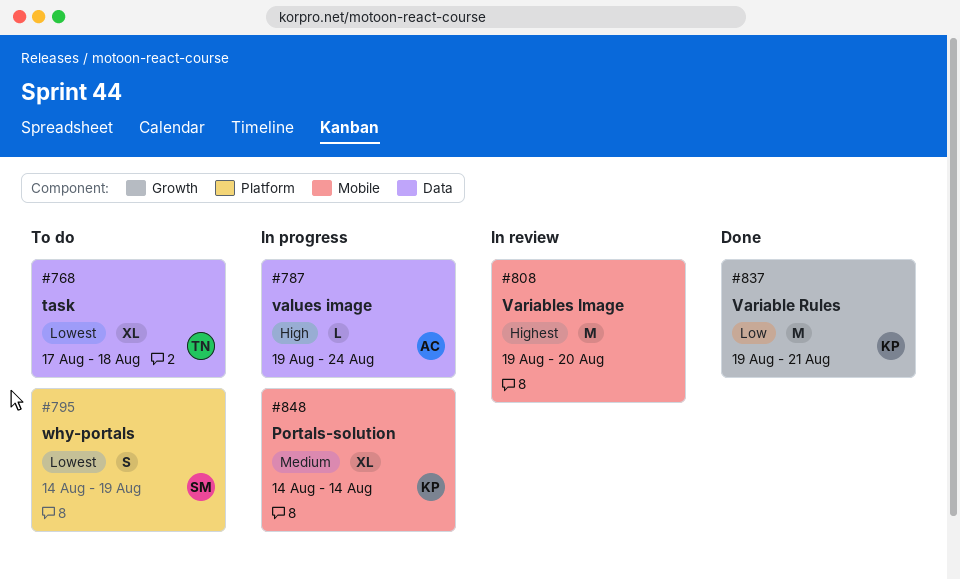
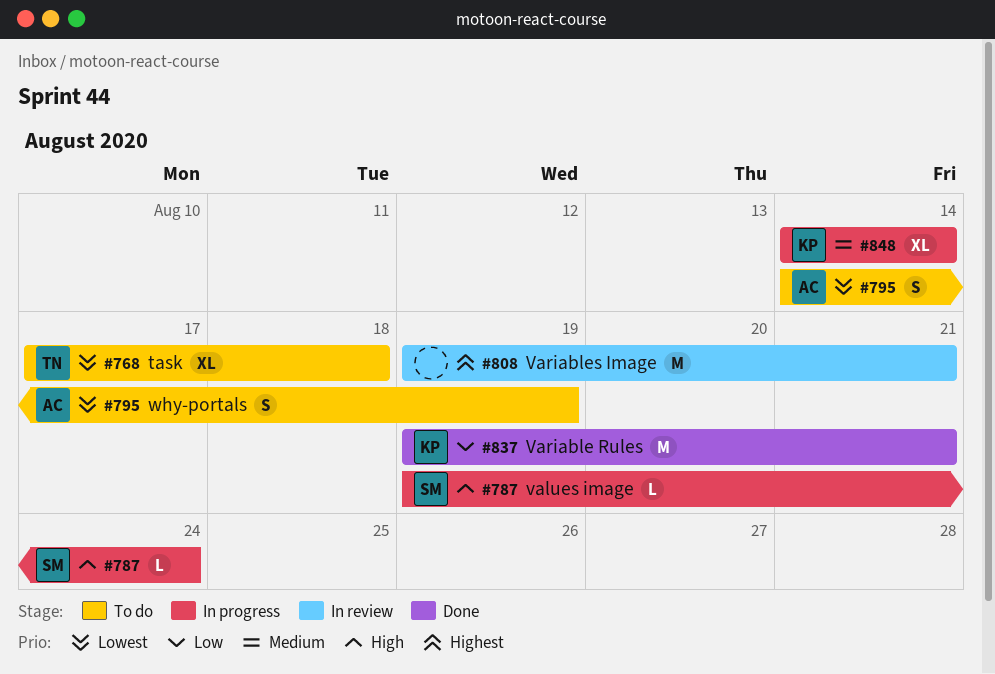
#787, owner: AC -> SM
#795, owner: SM -> AC
#808, due: Aug 20 -> Aug 21

